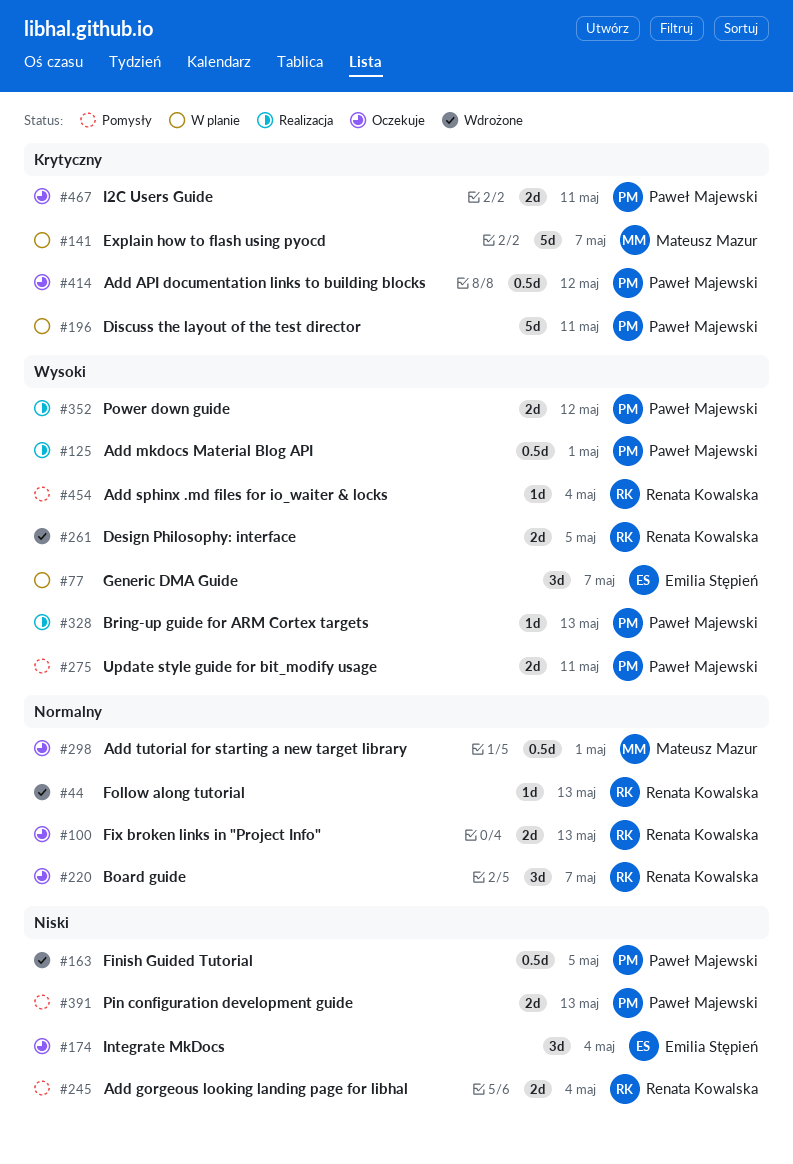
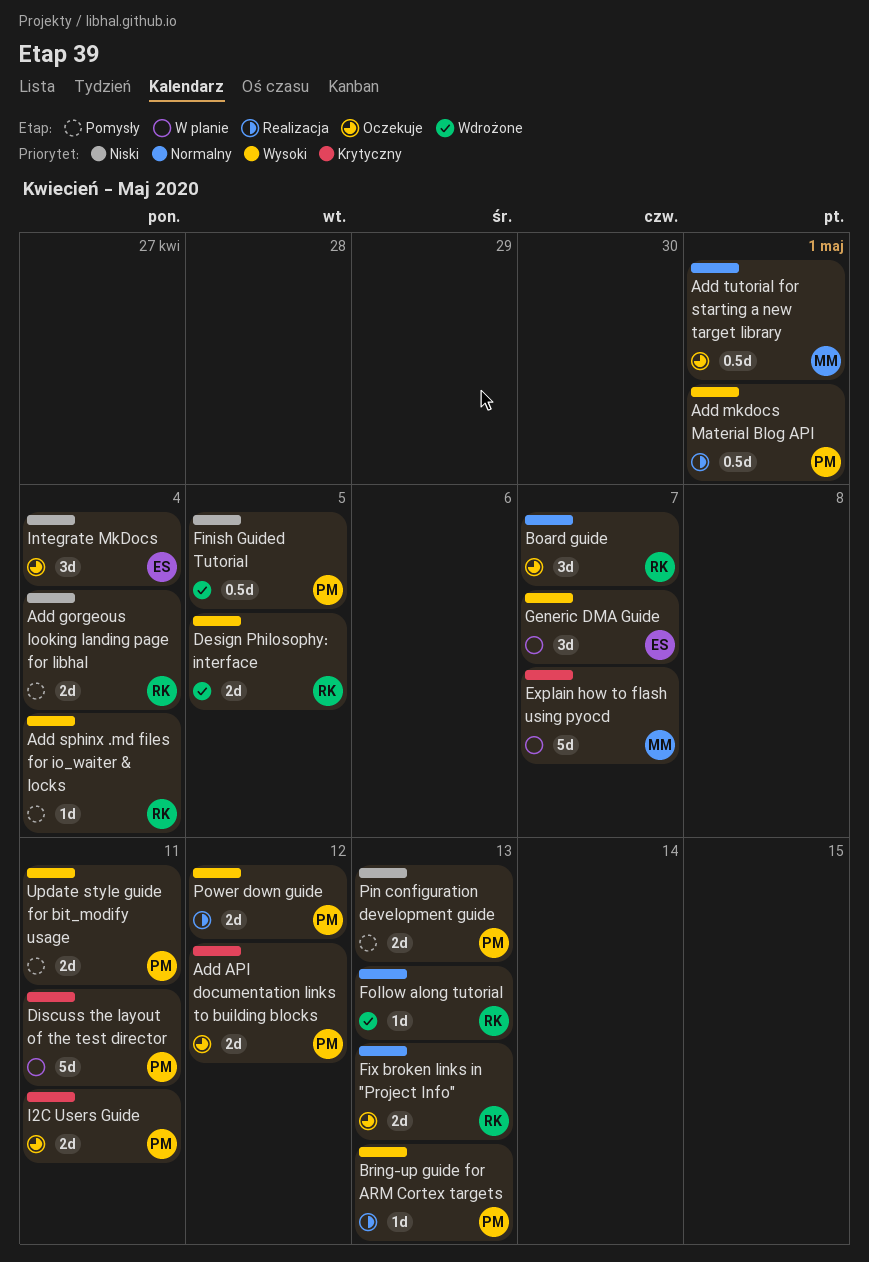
Add API documentation links to building blocks, estimate: 0.5d -> 2d

